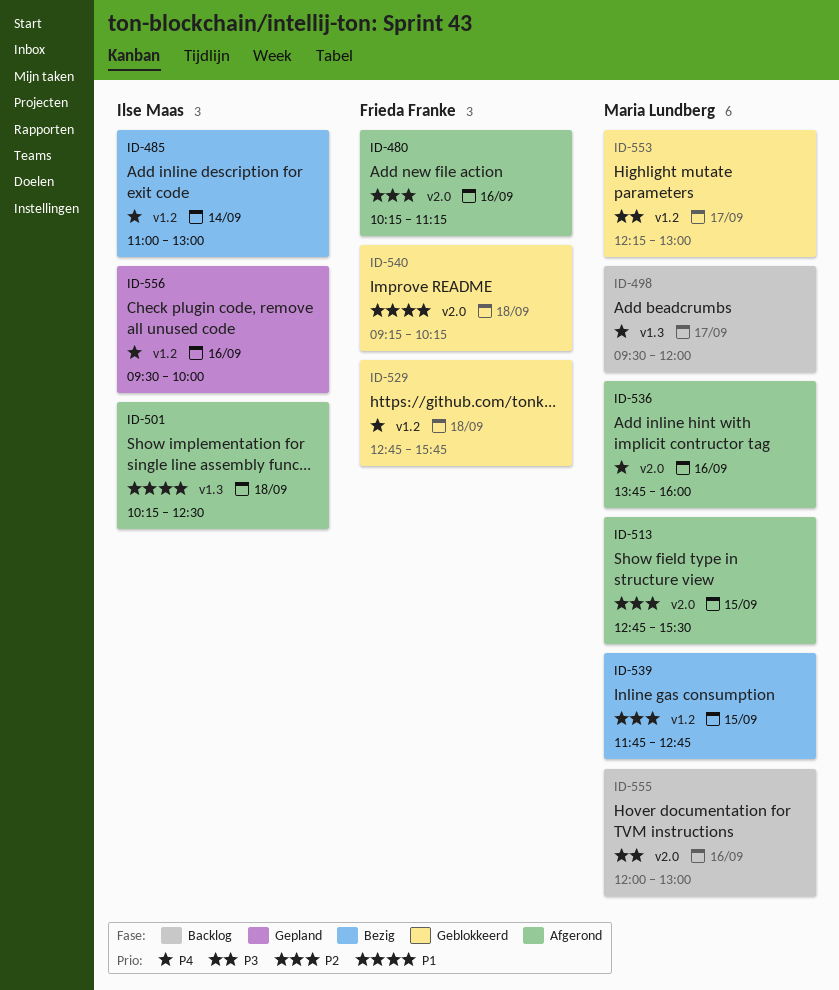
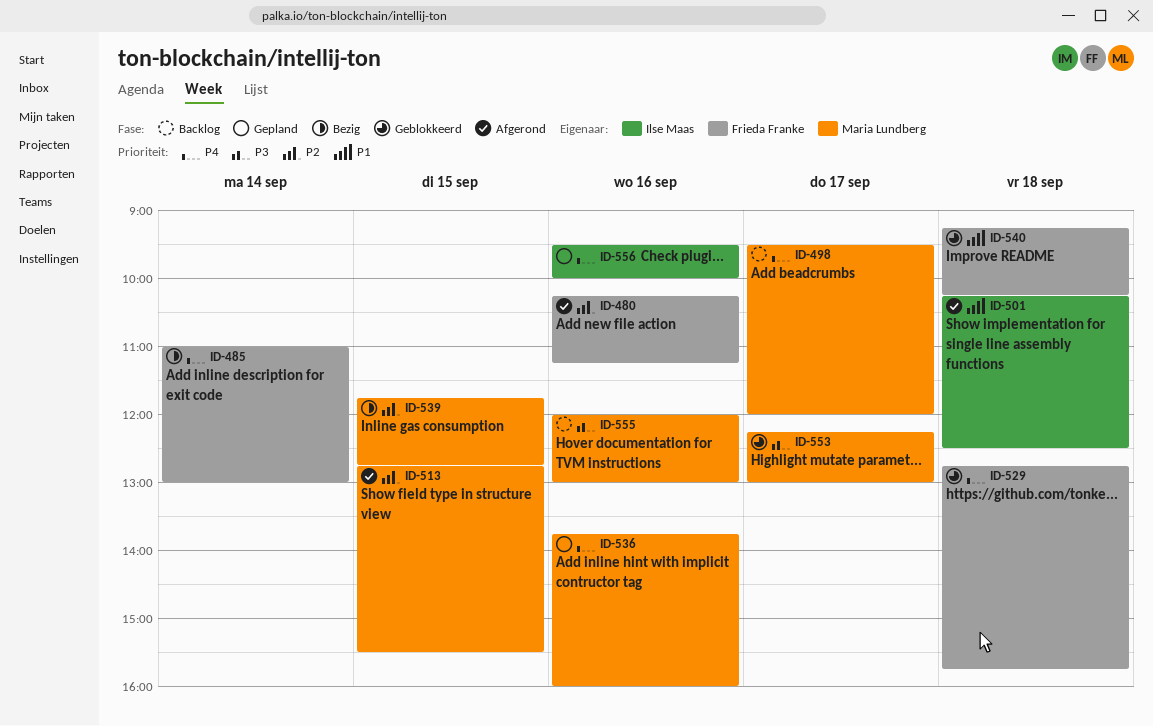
ID-485, owner: Ilse Maas -> Frieda Franke
ID-536, status: Afgerond -> Gepland

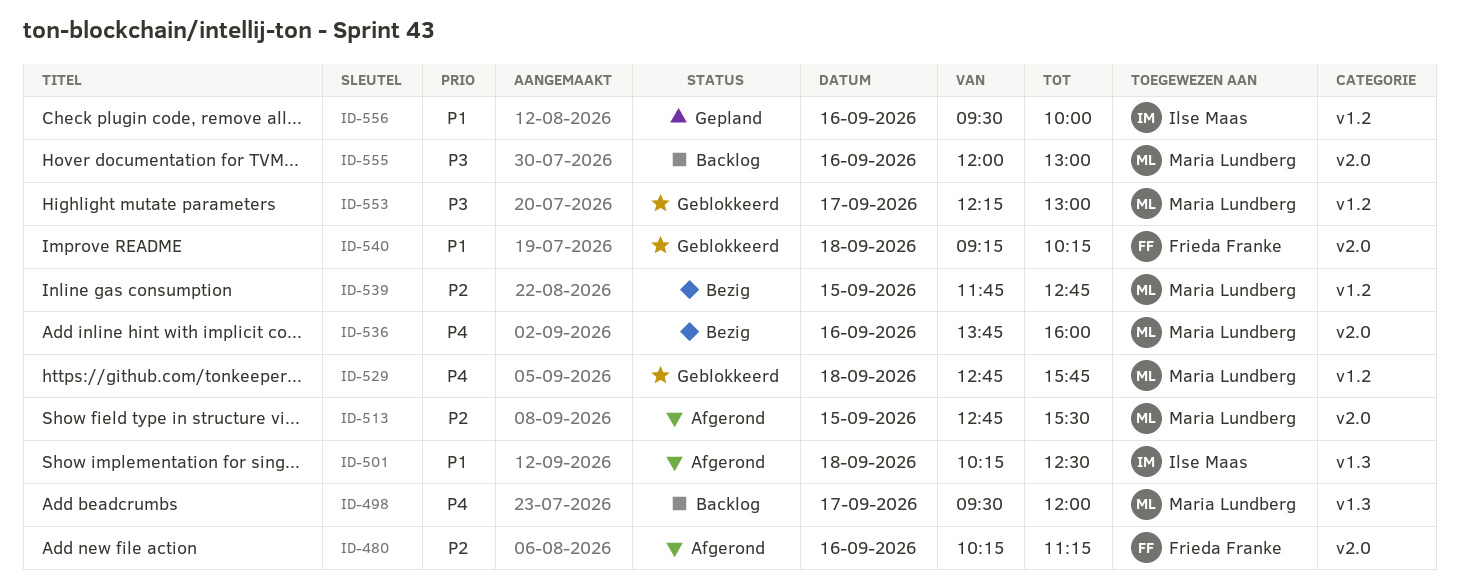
ID-485: present -> none
ID-529, owner: Frieda Franke -> Maria Lundberg
ID-536, status: Gepland -> Bezig
ID-556, priority: P4 -> P1

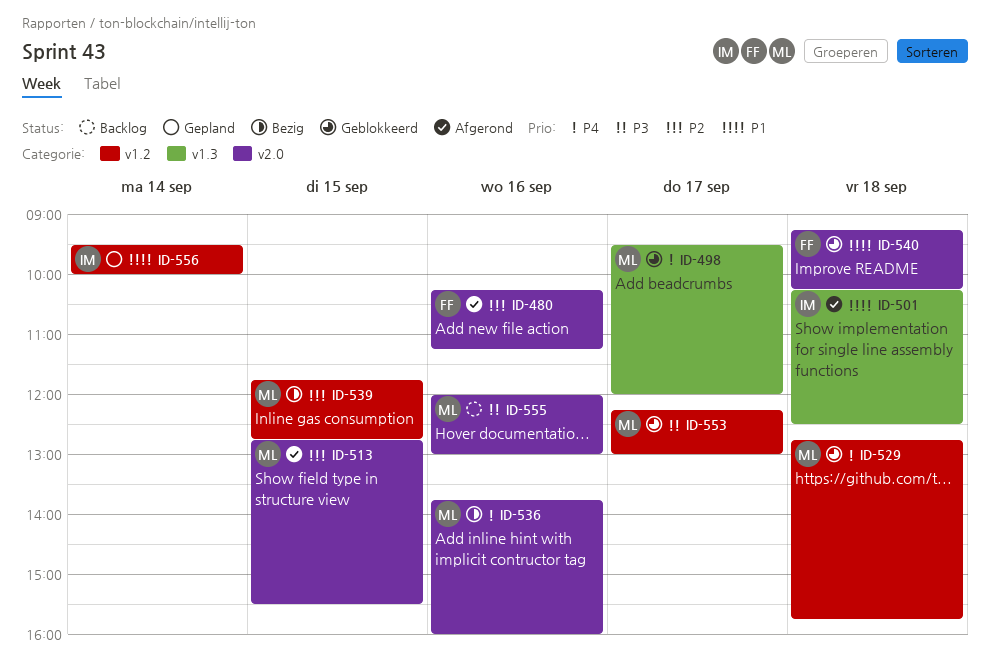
ID-498, status: Backlog -> Geblokkeerd
ID-556, day: Sep 16 -> Sep 14

